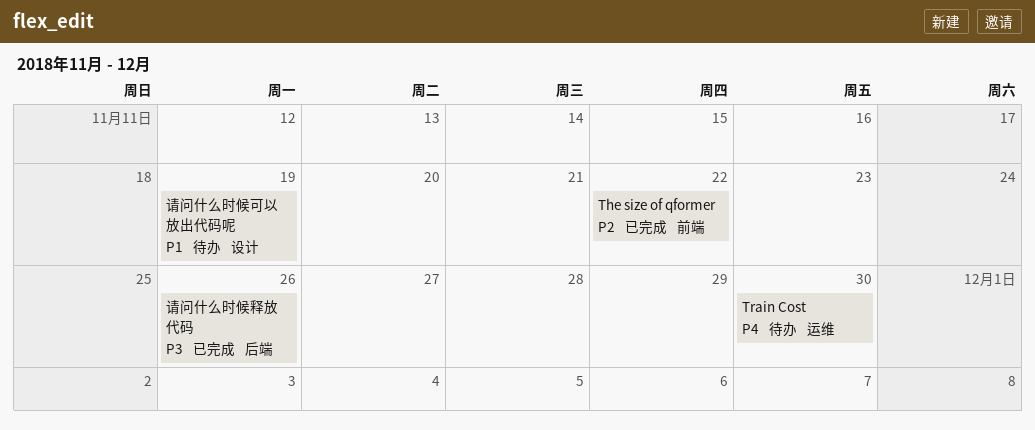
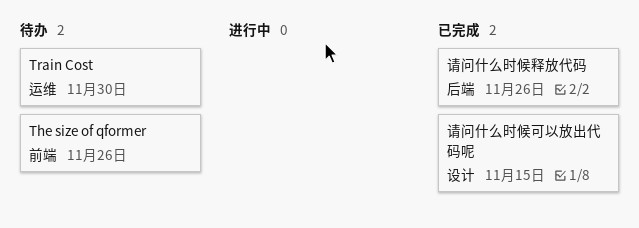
The size of qformer, status: 已完成 -> 待办
The size of qformer, due: Nov 22 -> Nov 26
请问什么时候可以放出代码呢, status: 待办 -> 已完成
请问什么时候可以放出代码呢, due: Nov 19 -> Nov 15

